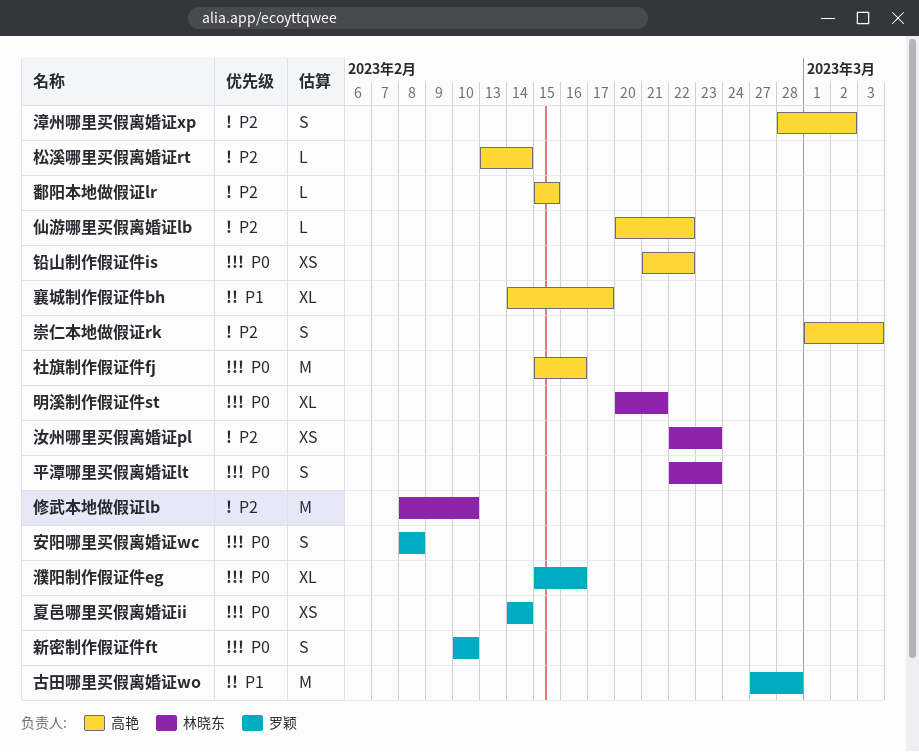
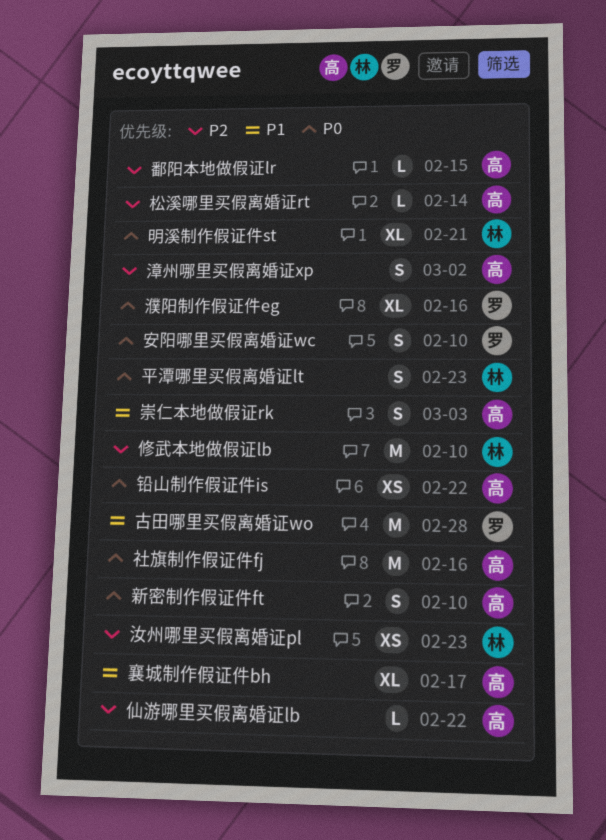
夏邑哪里买假离婚证ii: present -> none
安阳哪里买假离婚证wc, due: Feb 8 -> Feb 10
崇仁本地做假证rk, priority: P2 -> P1
新密制作假证件ft, owner: 罗颖 -> 高艳

